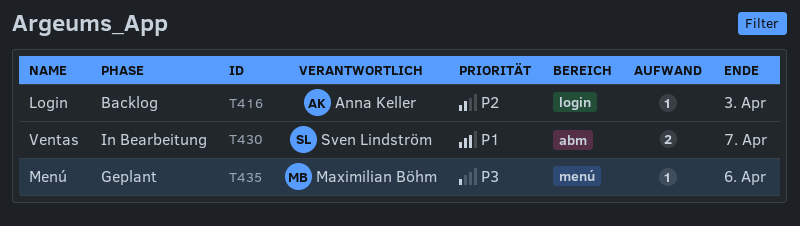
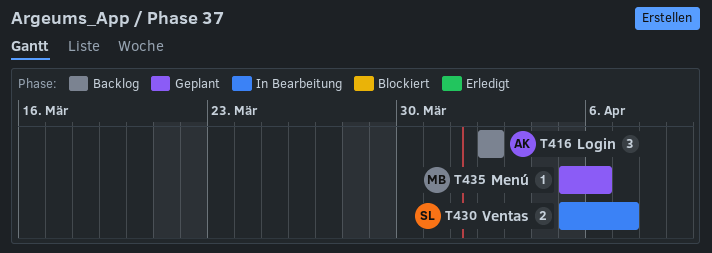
T416, estimate: 1 -> 3
T416, due: Apr 3 -> Apr 2

